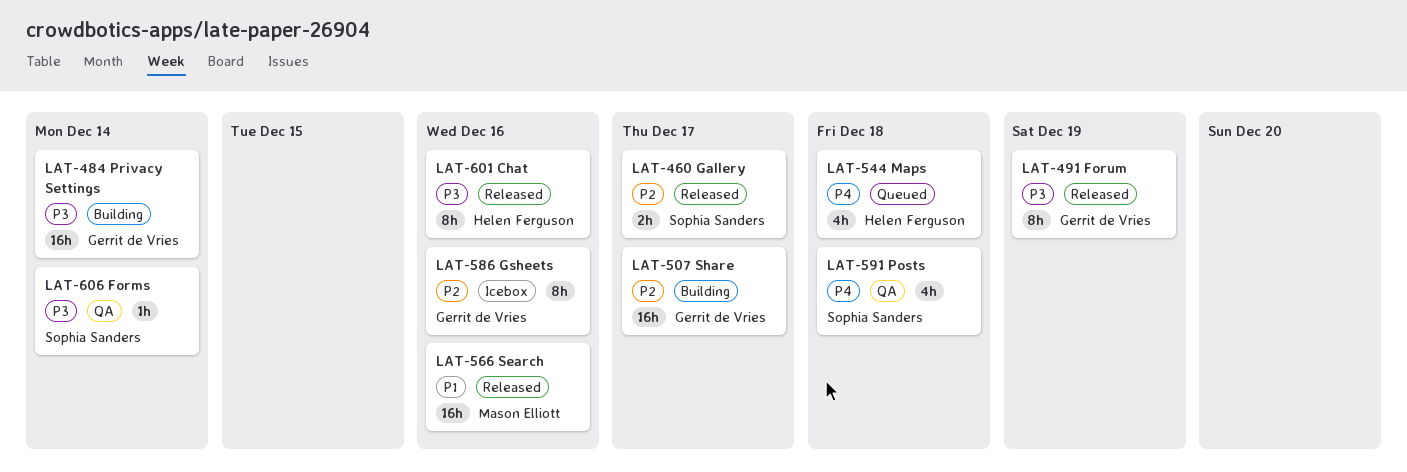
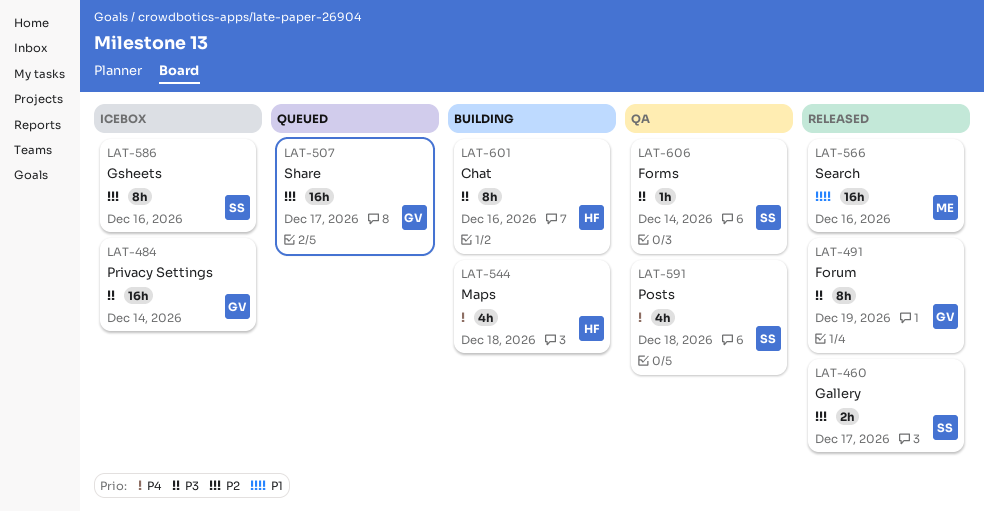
LAT-484, status: Building -> Icebox
LAT-507, status: Building -> Queued
LAT-544, status: Queued -> Building
LAT-586, owner: Gerrit de Vries -> Sophia Sanders
LAT-601, status: Released -> Building

